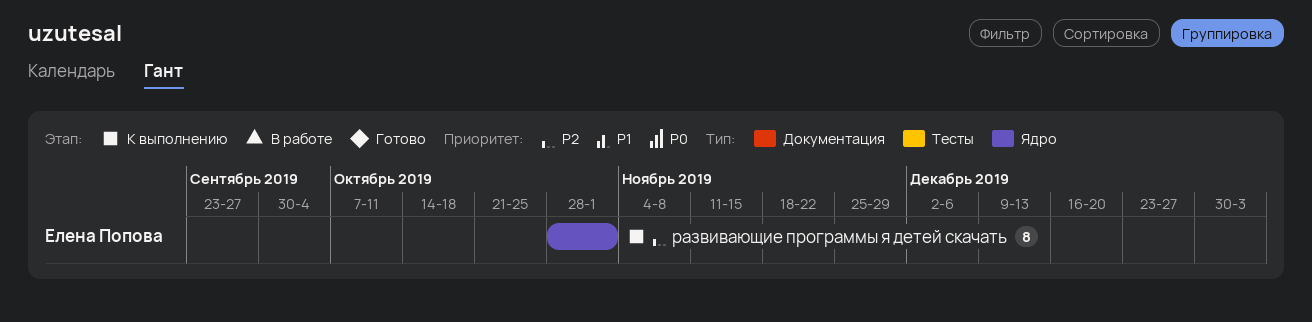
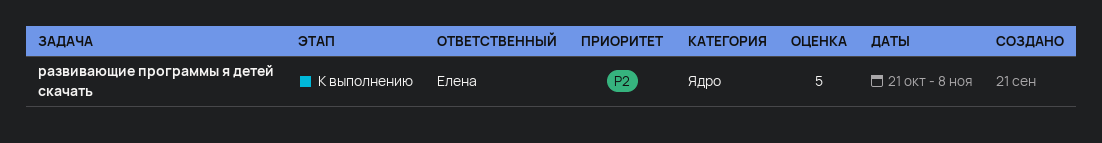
развивающие программы я детей скачать, estimate: 8 -> 5
развивающие программы я детей скачать, start: Oct 28 -> Oct 21
развивающие программы я детей скачать, due: Nov 1 -> Nov 8

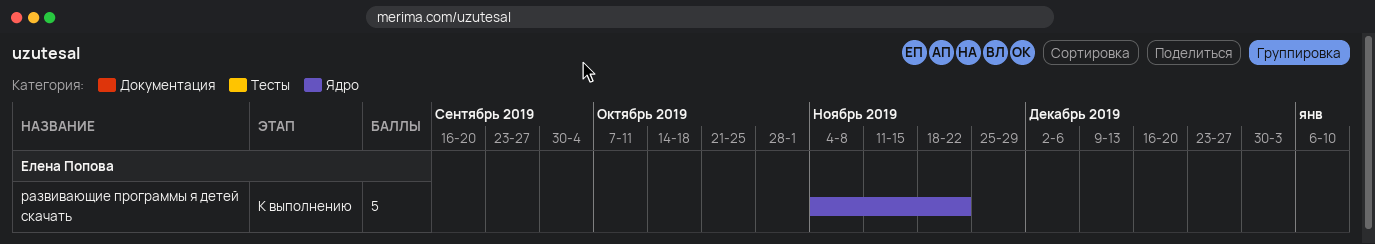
развивающие программы я детей скачать, start: Oct 21 -> Nov 4
развивающие программы я детей скачать, due: Nov 8 -> Nov 22

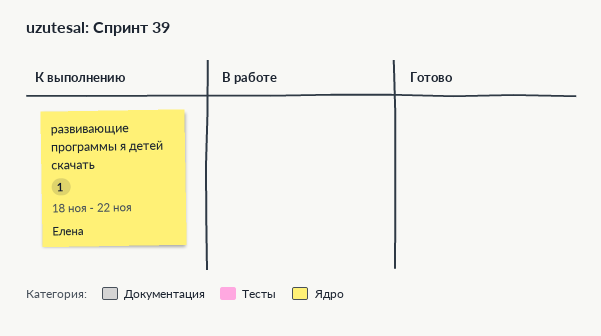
развивающие программы я детей скачать, estimate: 5 -> 1
развивающие программы я детей скачать, start: Nov 4 -> Nov 18

